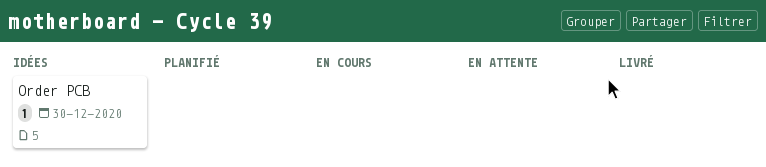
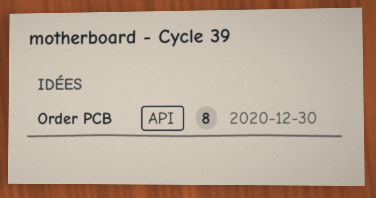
Order PCB, estimate: 1 -> 8

